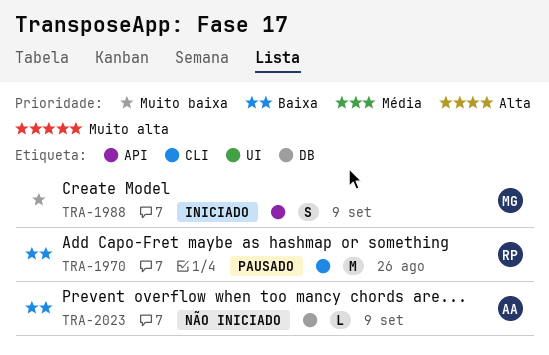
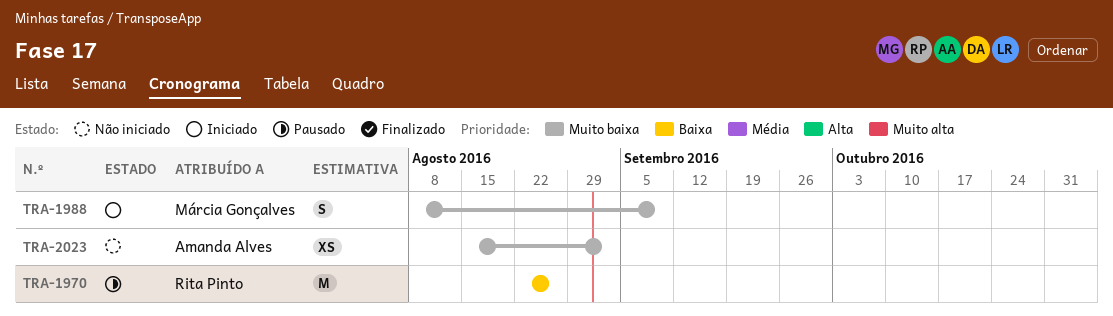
TRA-2023, priority: Baixa -> Muito baixa
TRA-2023, estimate: L -> XS
TRA-2023, due: Sep 9 -> Sep 2

